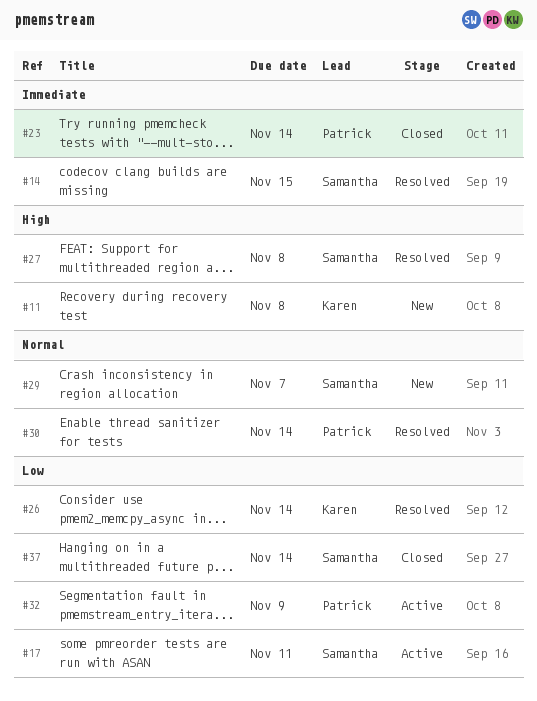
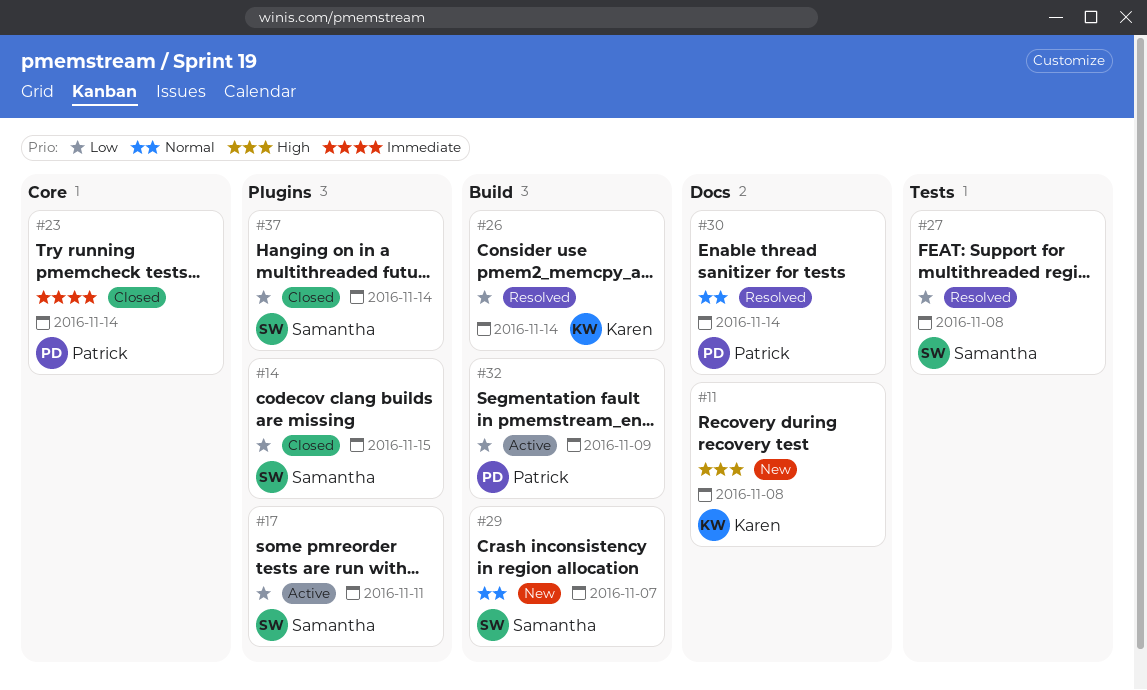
#14, status: Resolved -> Closed
#14, priority: Immediate -> Low
#27, priority: High -> Low

